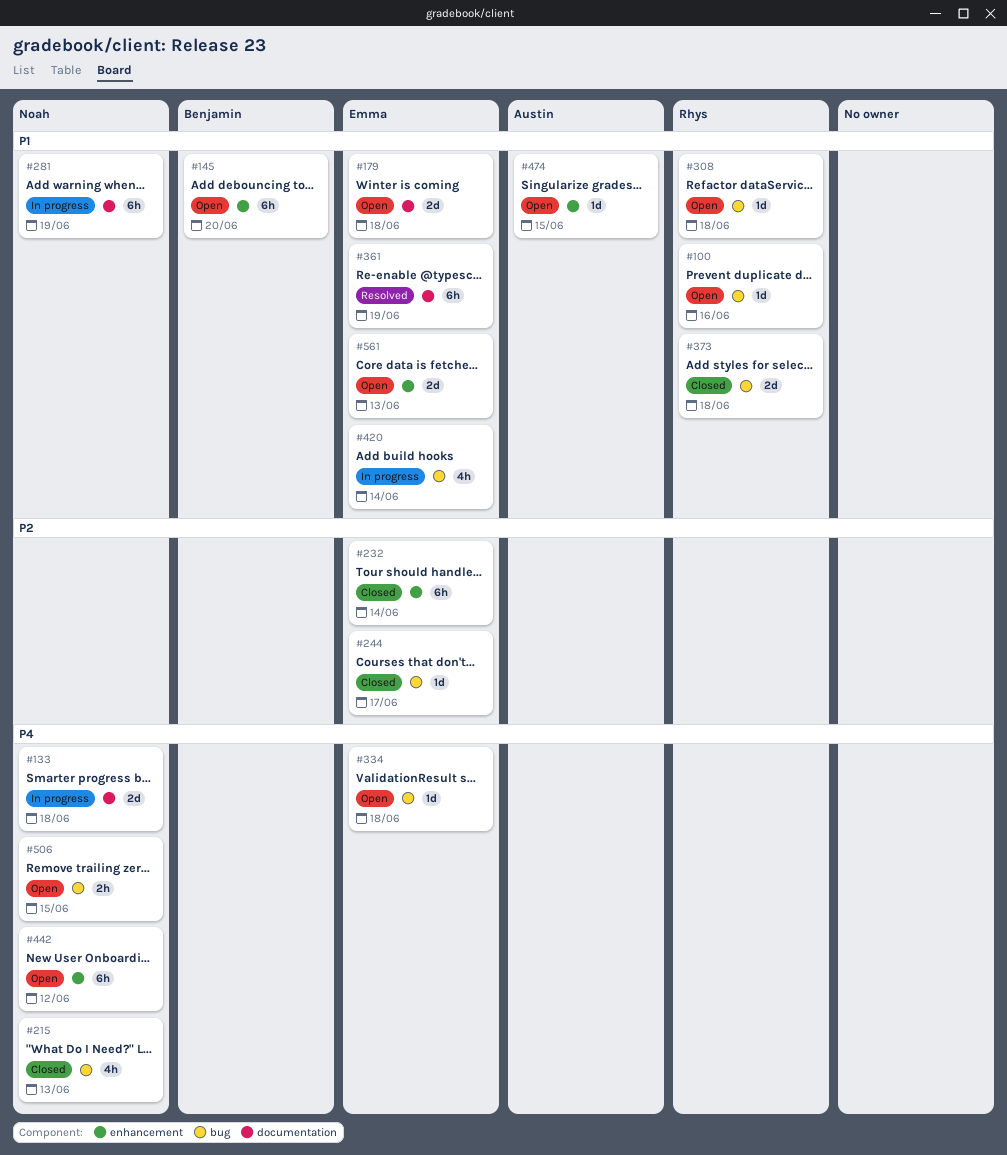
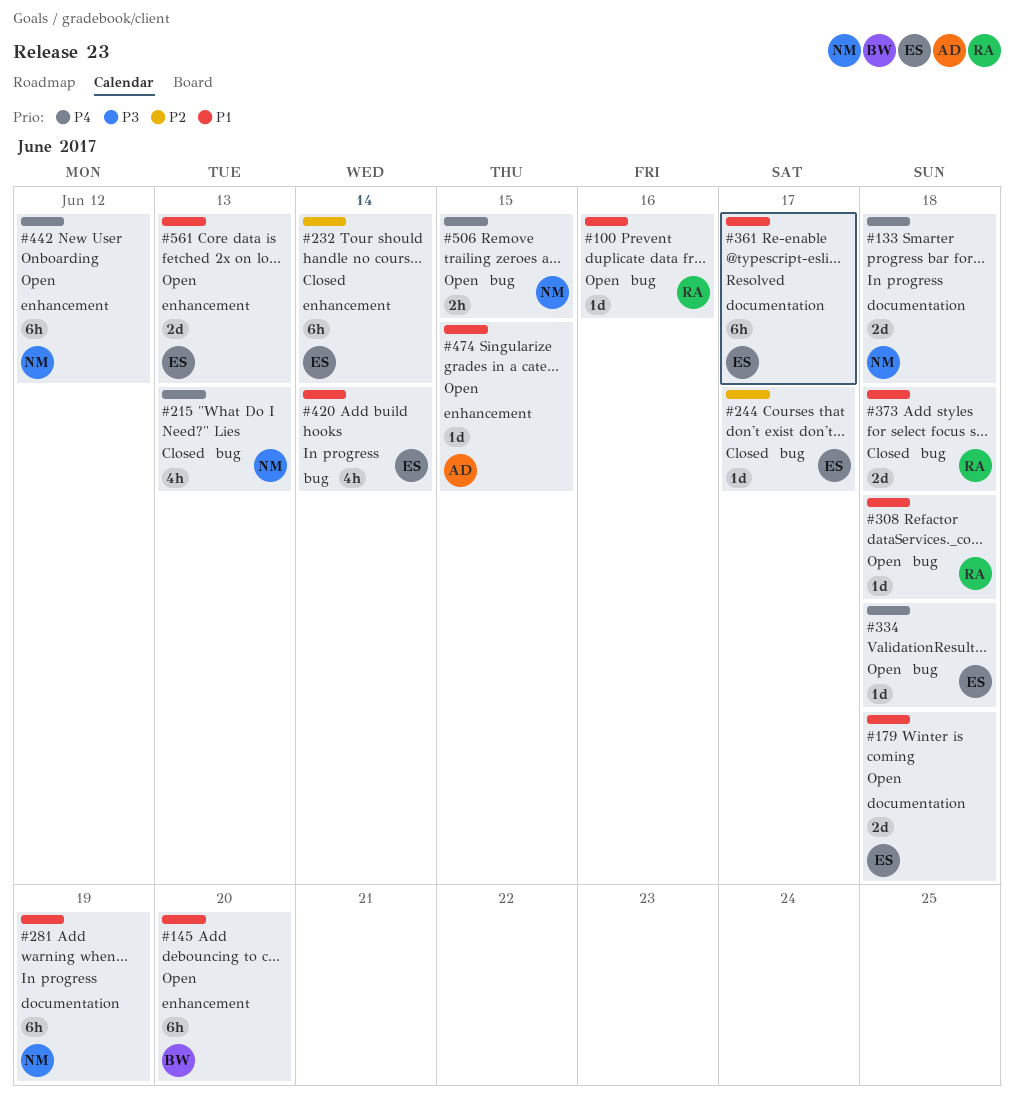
#361, due: Jun 19 -> Jun 17

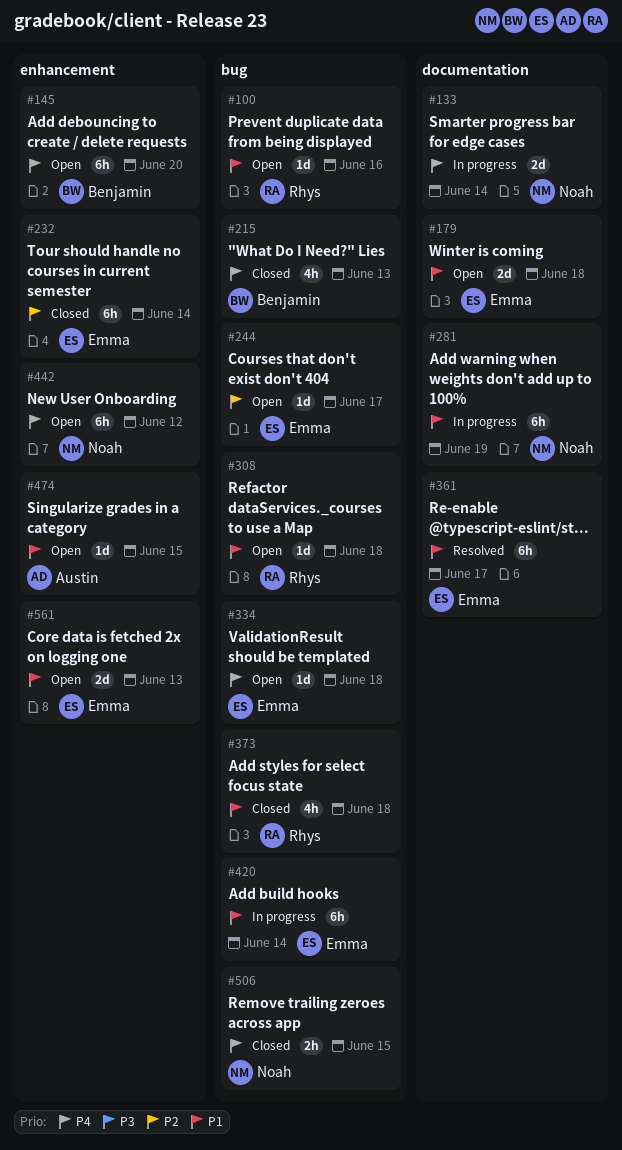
#133, due: Jun 18 -> Jun 14
#145, priority: P1 -> P4
#215, owner: Noah -> Benjamin
#244, status: Closed -> Open
#373, estimate: 2d -> 4h
#420, estimate: 4h -> 6h
#506, status: Open -> Closed

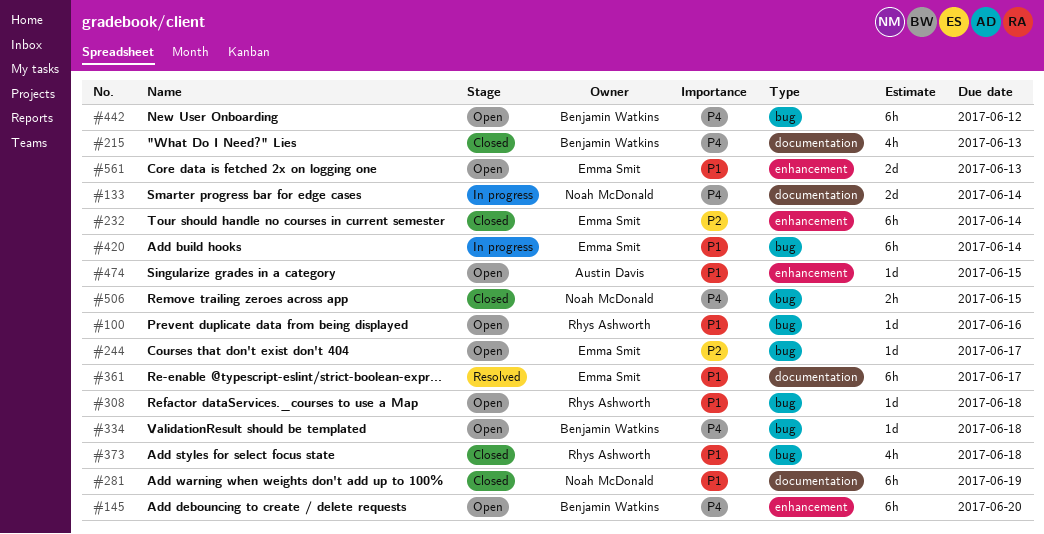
#179: present -> none
#215, label: bug -> documentation
#281, status: In progress -> Closed
#334, owner: Emma Smit -> Benjamin Watkins
#442, owner: Noah McDonald -> Benjamin Watkins
#442, label: enhancement -> bug

